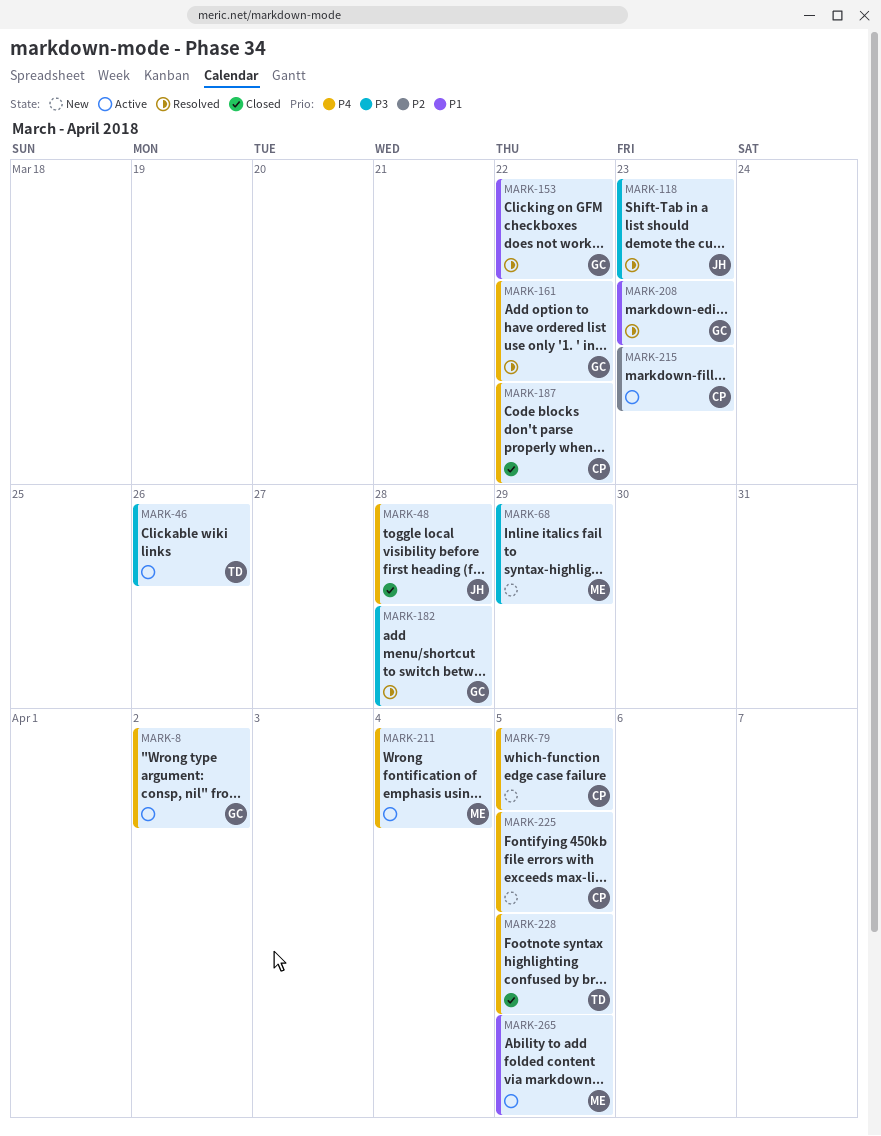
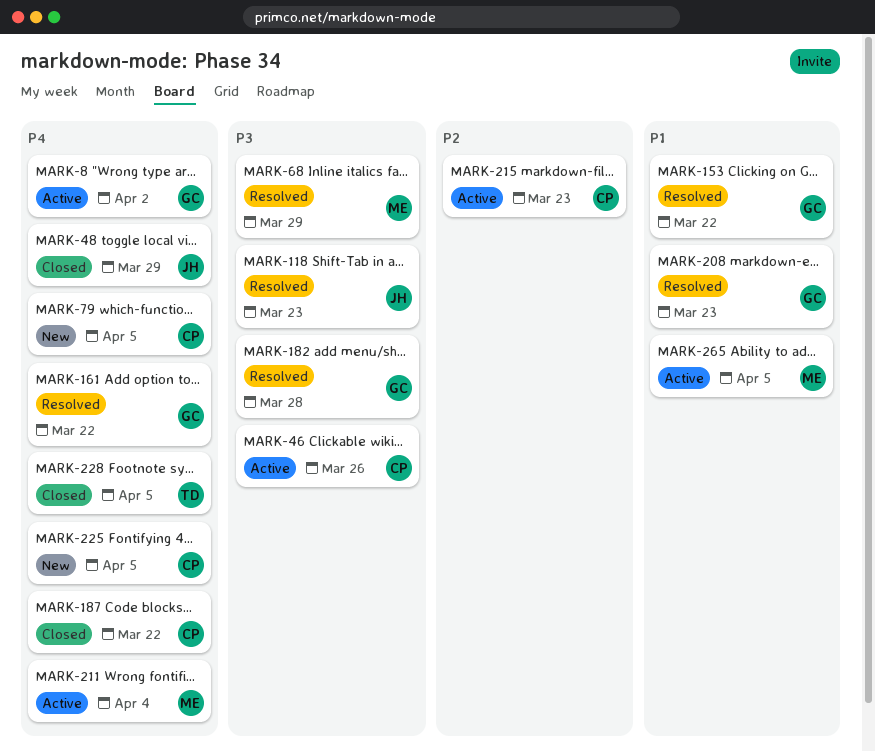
MARK-46, owner: TD -> CP
MARK-48, due: Mar 28 -> Mar 29
MARK-68, status: New -> Resolved

